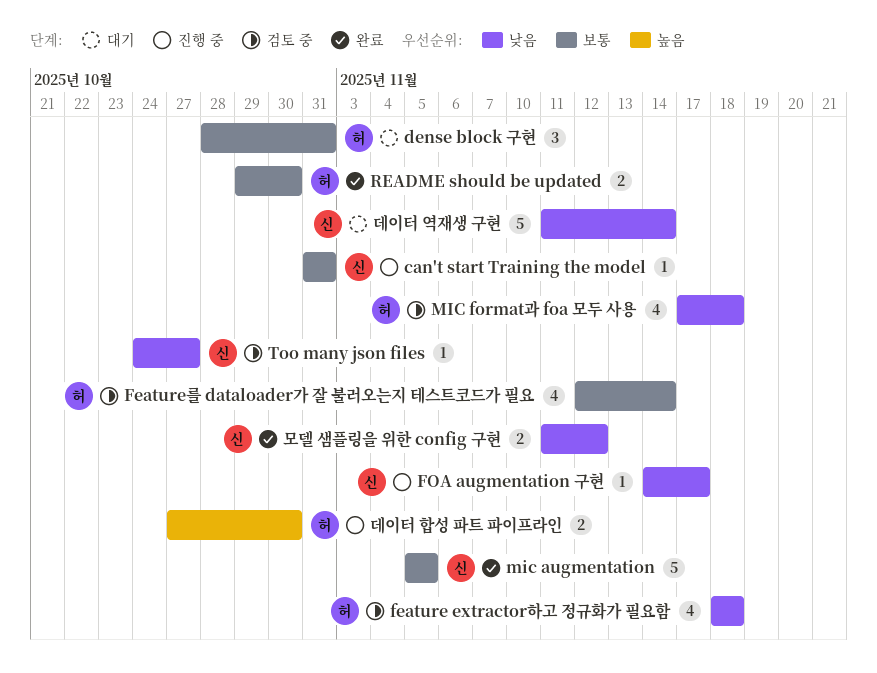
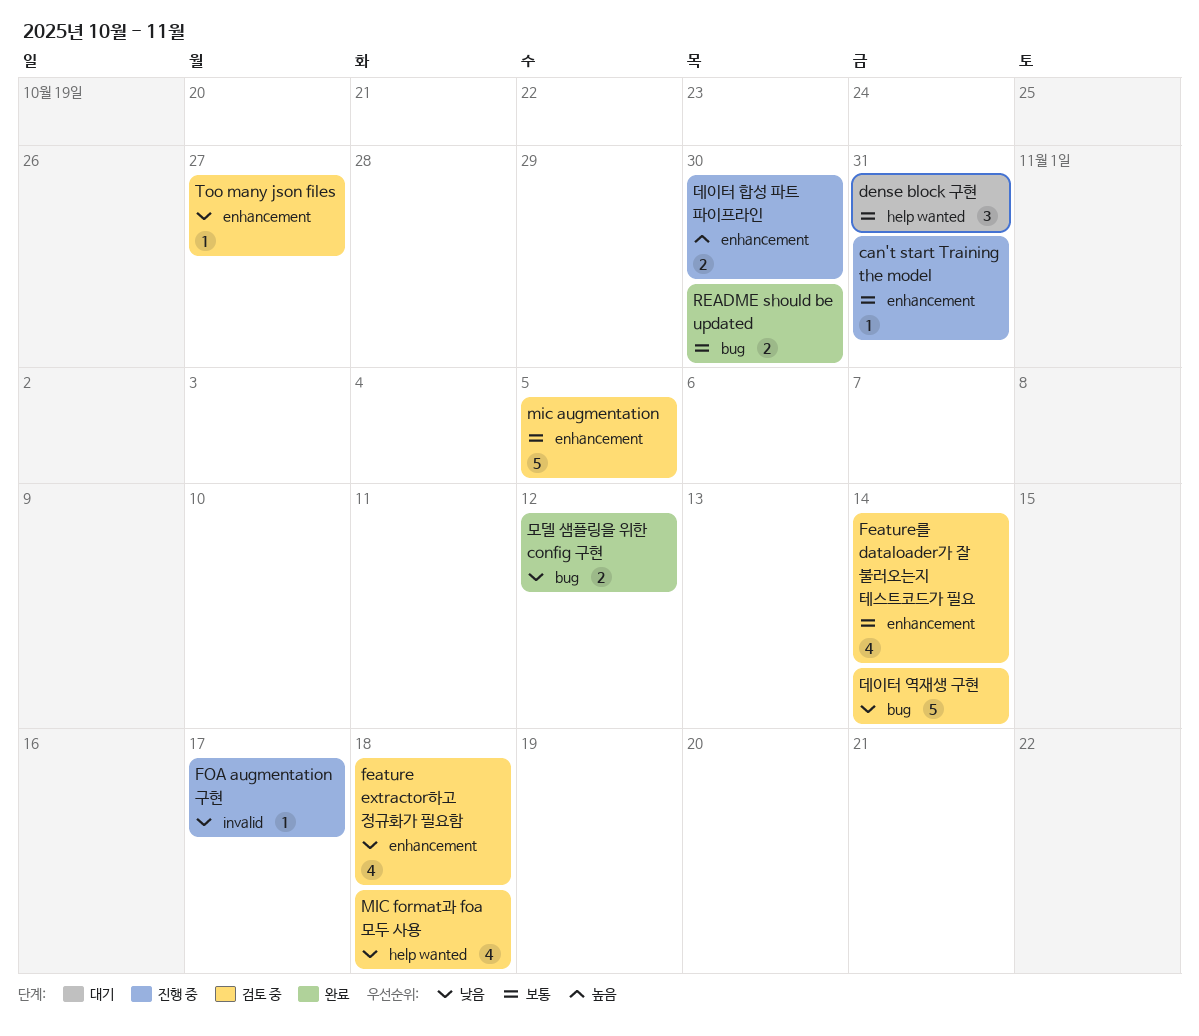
mic augmentation, status: 완료 -> 검토 중
데이터 역재생 구현, status: 대기 -> 검토 중

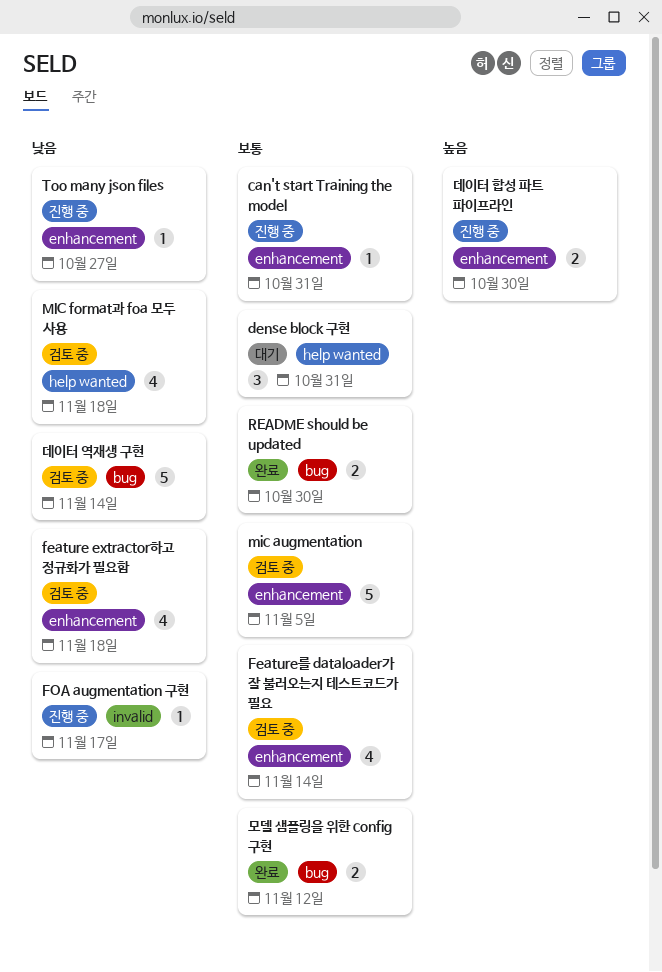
Too many json files, status: 검토 중 -> 진행 중
모델 샘플링을 위한 config 구현, priority: 낮음 -> 보통

